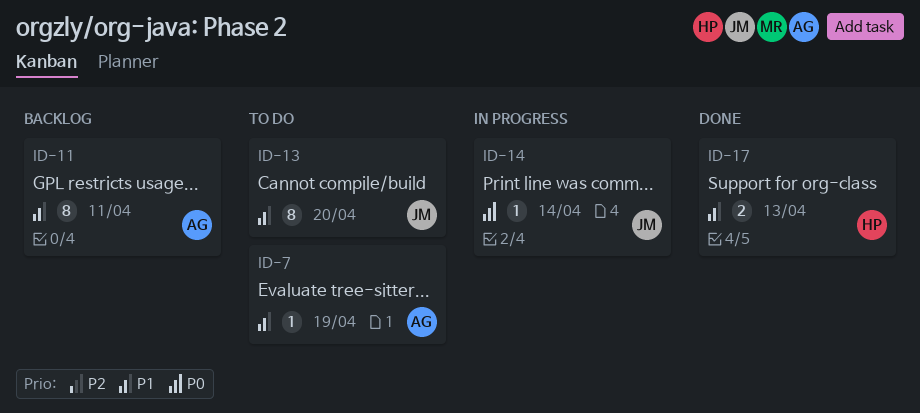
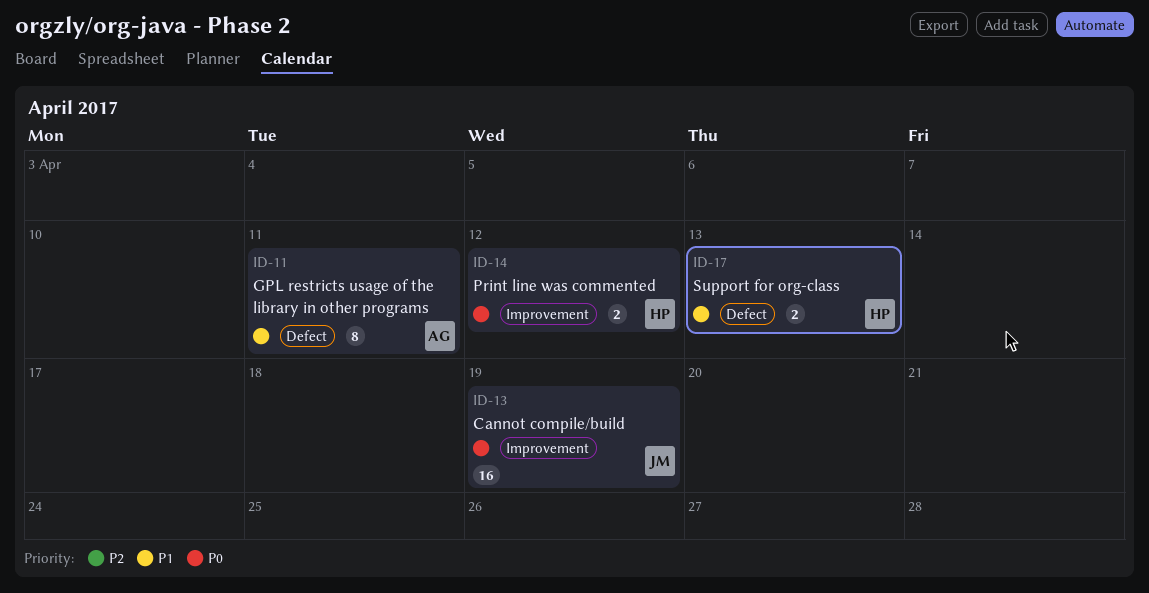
ID-7: present -> none
ID-13, priority: P1 -> P0
ID-13, estimate: 8 -> 16
ID-13, due: Apr 20 -> Apr 19
ID-14, owner: JM -> HP
ID-14, estimate: 1 -> 2
ID-14, due: Apr 14 -> Apr 12

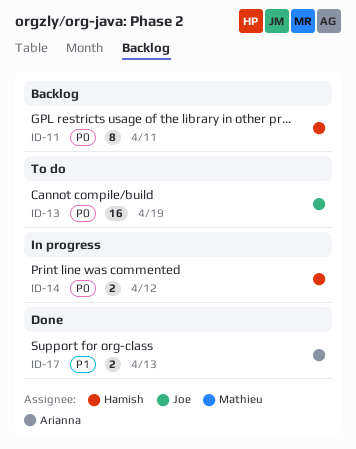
ID-11, owner: Arianna -> Hamish
ID-11, priority: P1 -> P0
ID-17, owner: Hamish -> Arianna

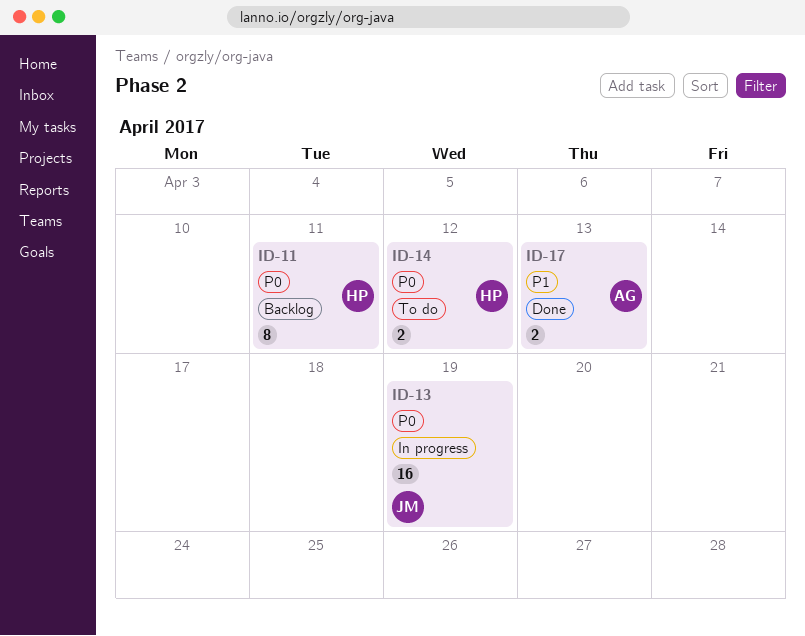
ID-13, status: To do -> In progress
ID-14, status: In progress -> To do

